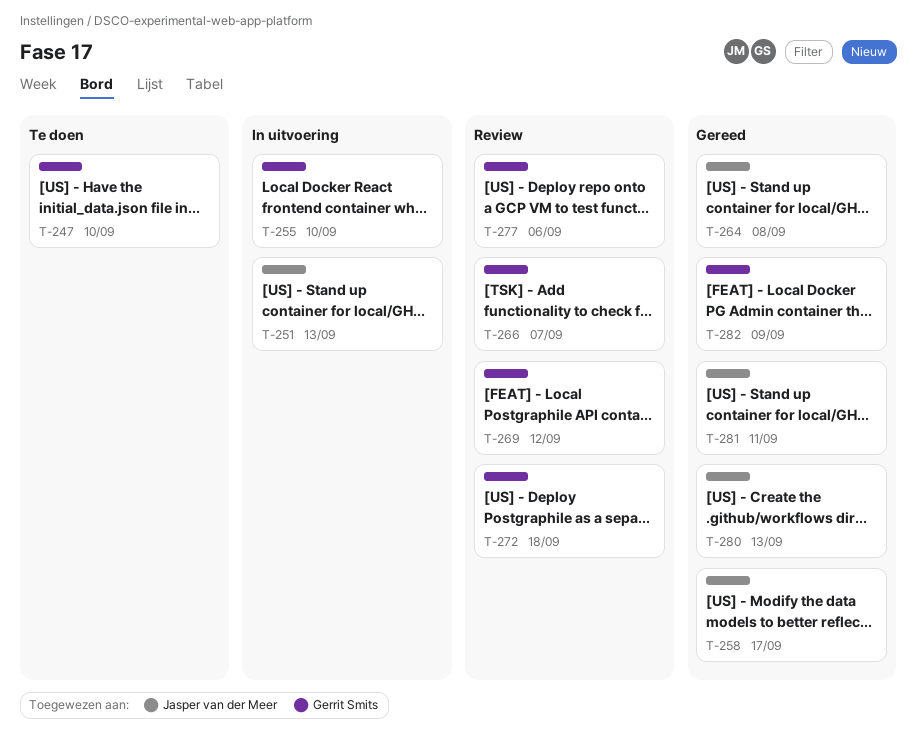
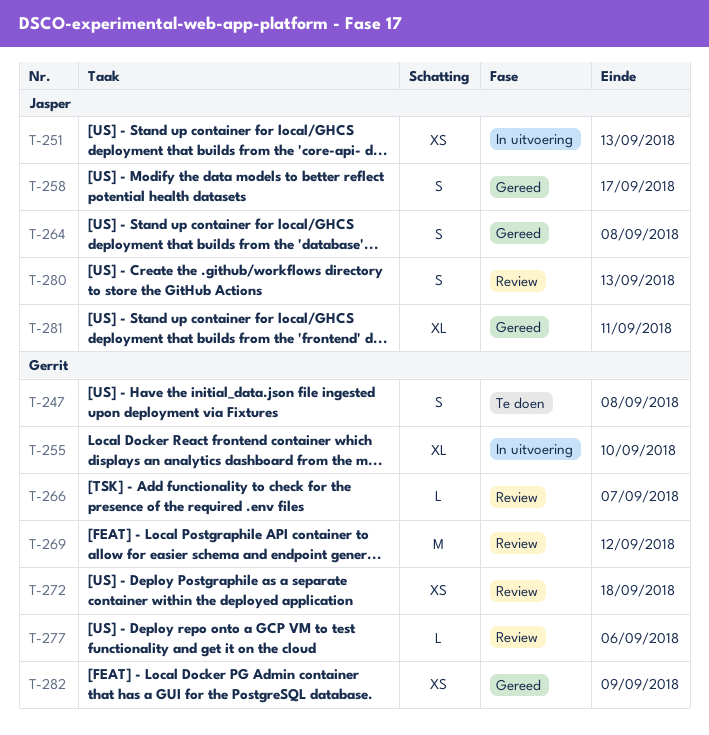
T-247, due: Sep 10 -> Sep 8
T-280, status: Gereed -> Review

